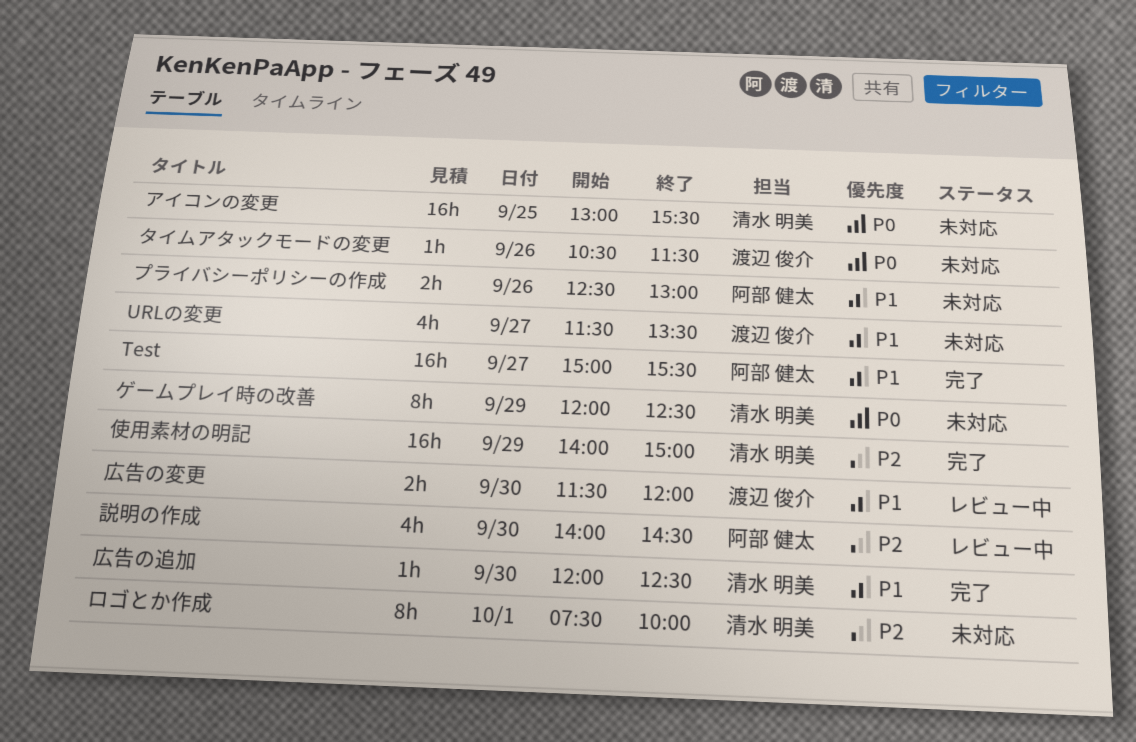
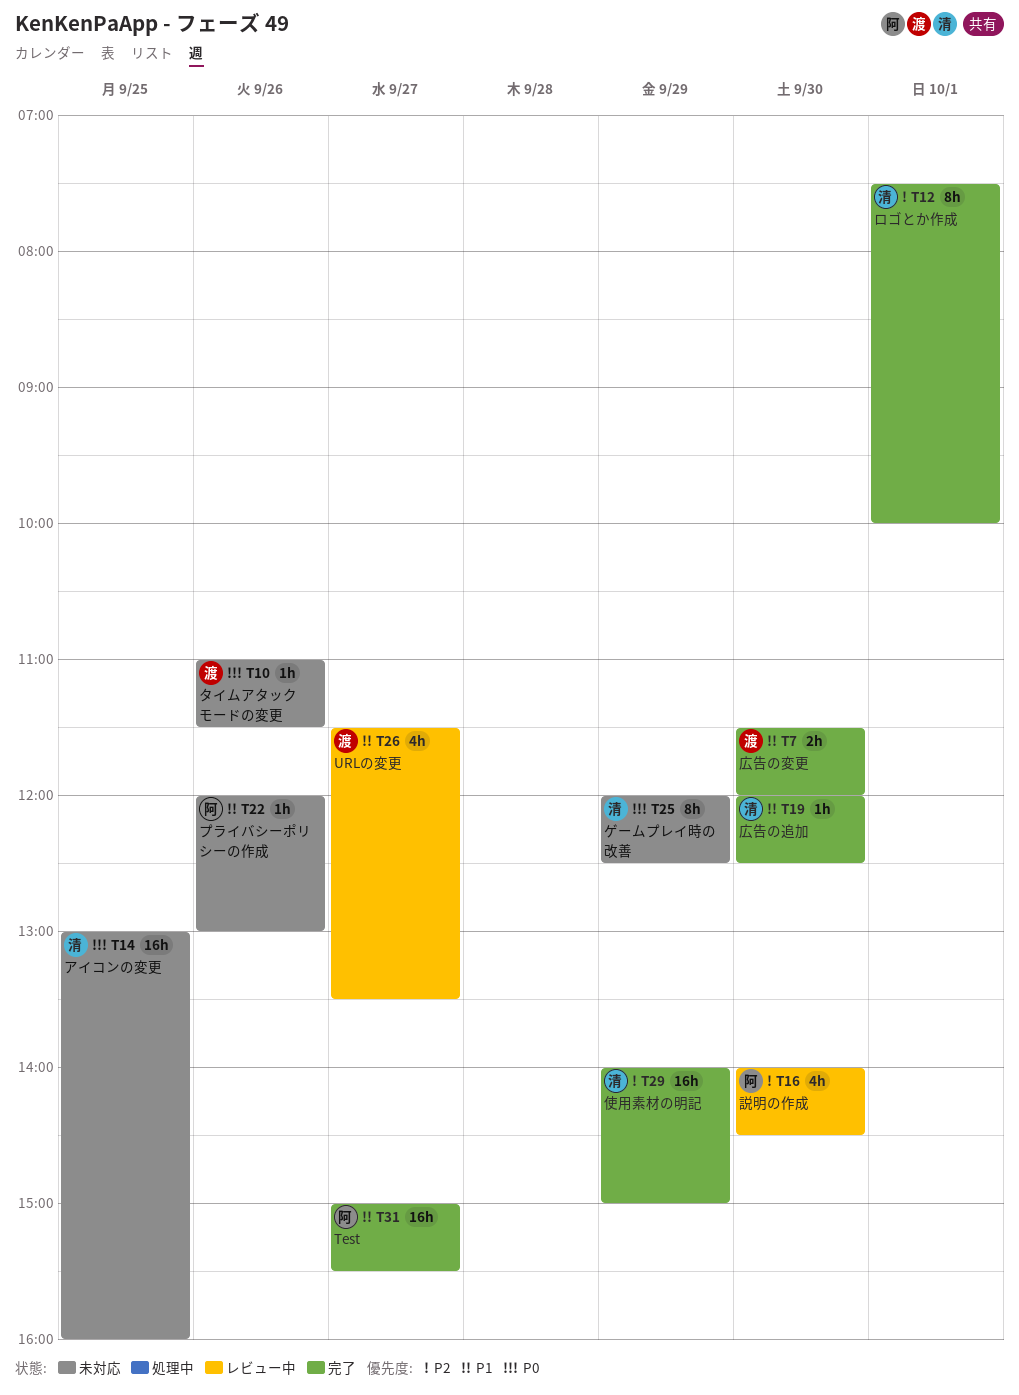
URLの変更, status: 未対応 -> レビュー中
アイコンの変更, ends: 15:30 -> 16:00
タイムアタックモードの変更, begins: 10:30 -> 11:00
プライバシーポリシーの作成, estimate: 2h -> 1h
プライバシーポリシーの作成, begins: 12:30 -> 12:00
ロゴとか作成, status: 未対応 -> 完了
広告の変更, status: レビュー中 -> 完了

